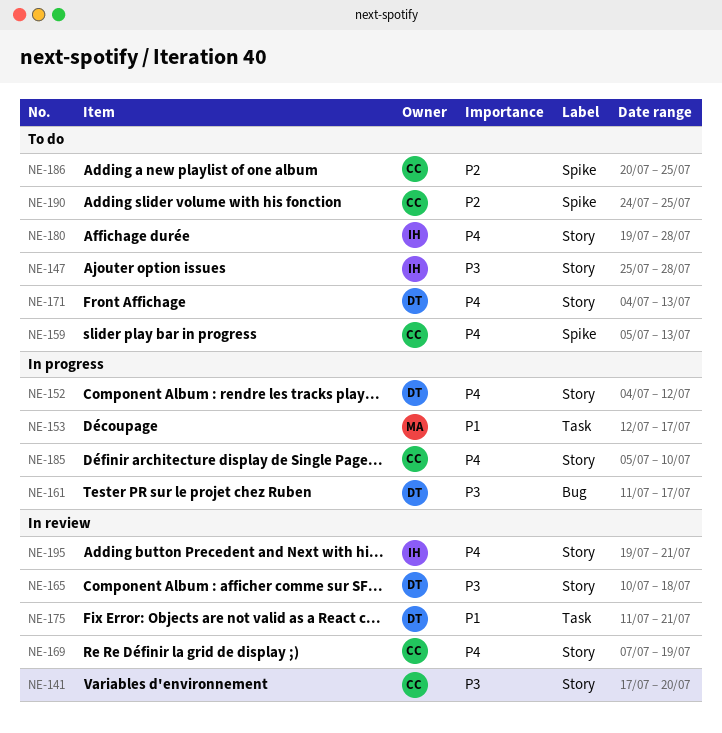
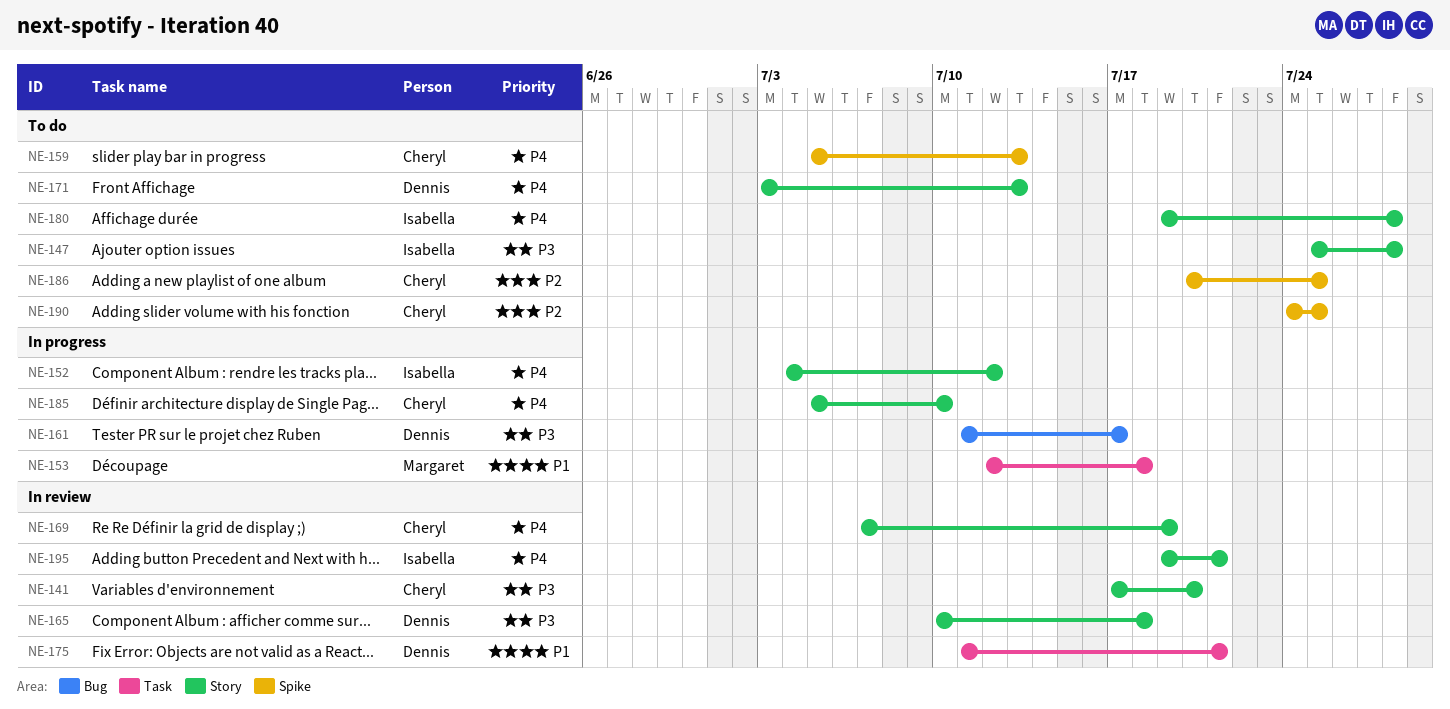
NE-152, owner: Dennis -> Isabella
NE-153, due: Jul 17 -> Jul 18
NE-171, start: Jul 4 -> Jul 3

